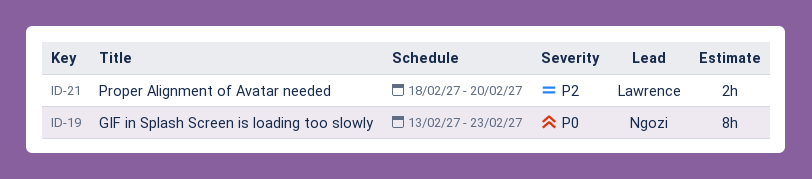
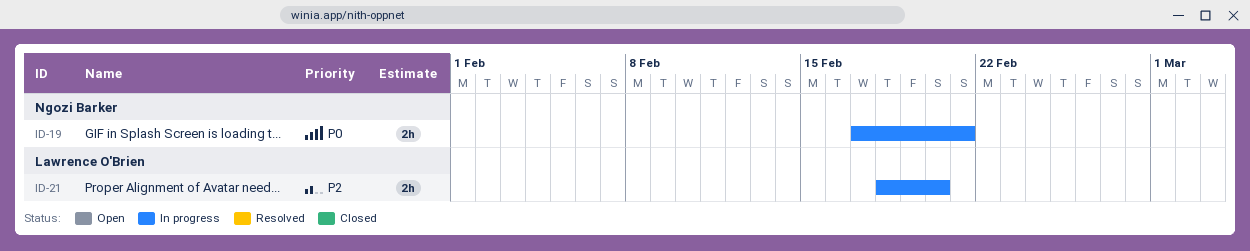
ID-19, estimate: 8h -> 2h
ID-19, start: Feb 13 -> Feb 17
ID-19, due: Feb 23 -> Feb 21

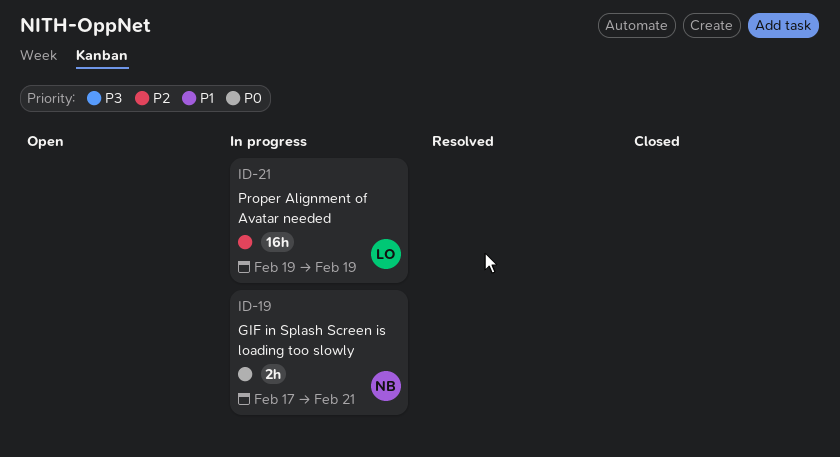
ID-21, estimate: 2h -> 16h
ID-21, start: Feb 18 -> Feb 19
ID-21, due: Feb 20 -> Feb 19

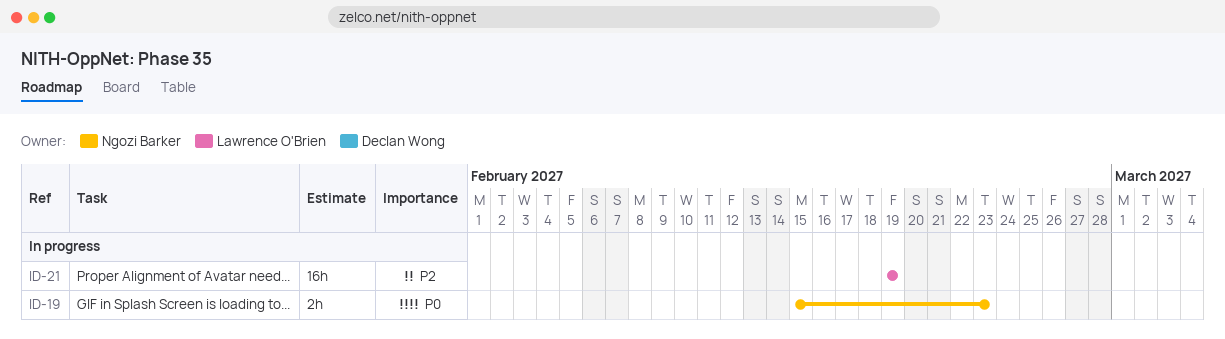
ID-19, start: Feb 17 -> Feb 15
ID-19, due: Feb 21 -> Feb 23

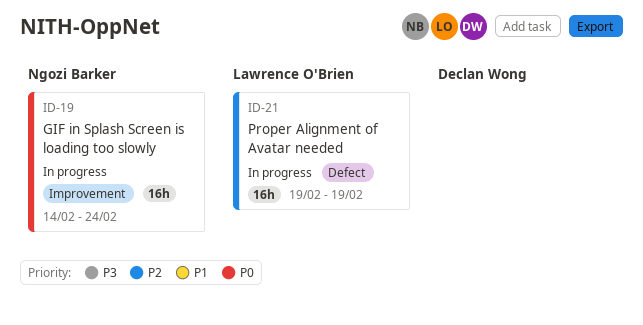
ID-19, estimate: 2h -> 16h
ID-19, start: Feb 15 -> Feb 14
ID-19, due: Feb 23 -> Feb 24

